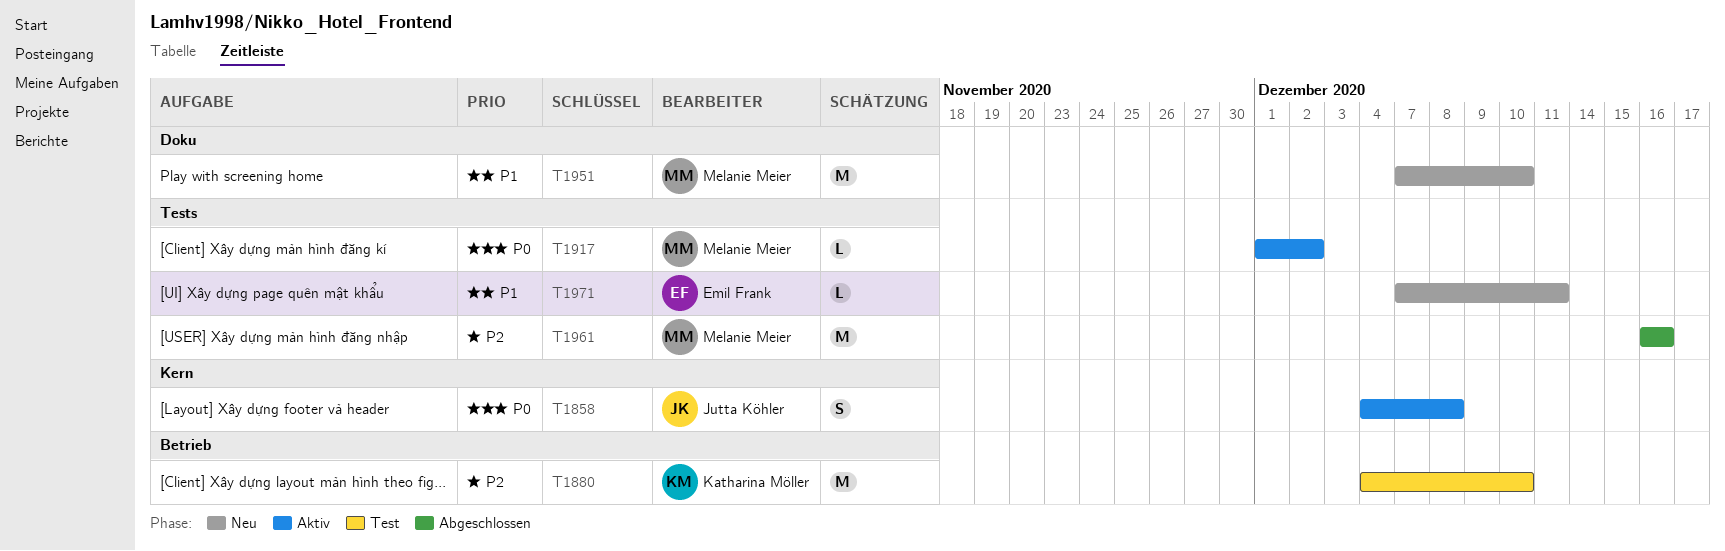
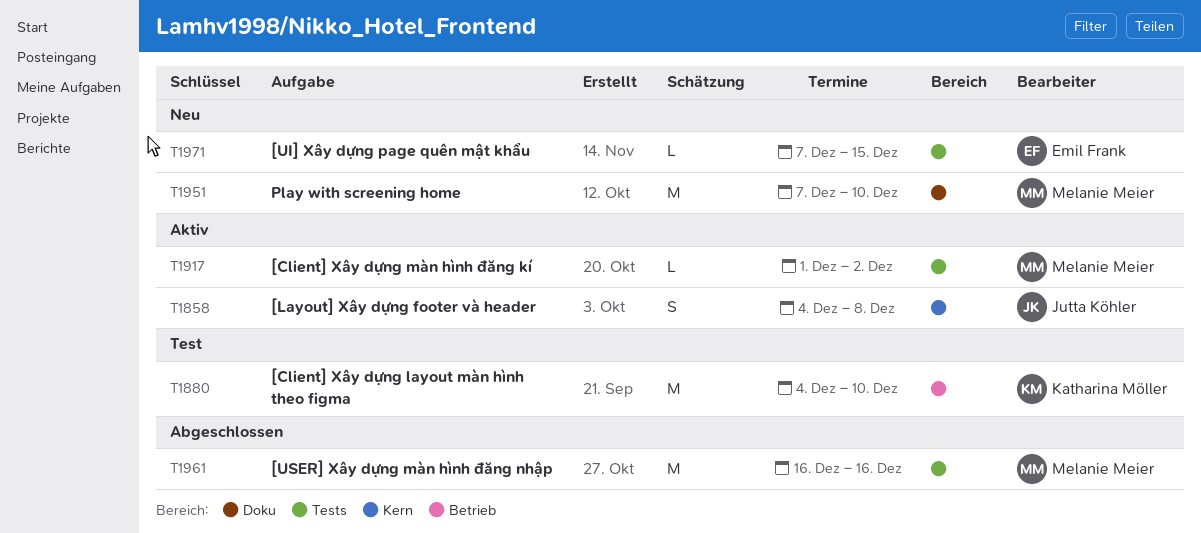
T1971, due: Dec 11 -> Dec 15

